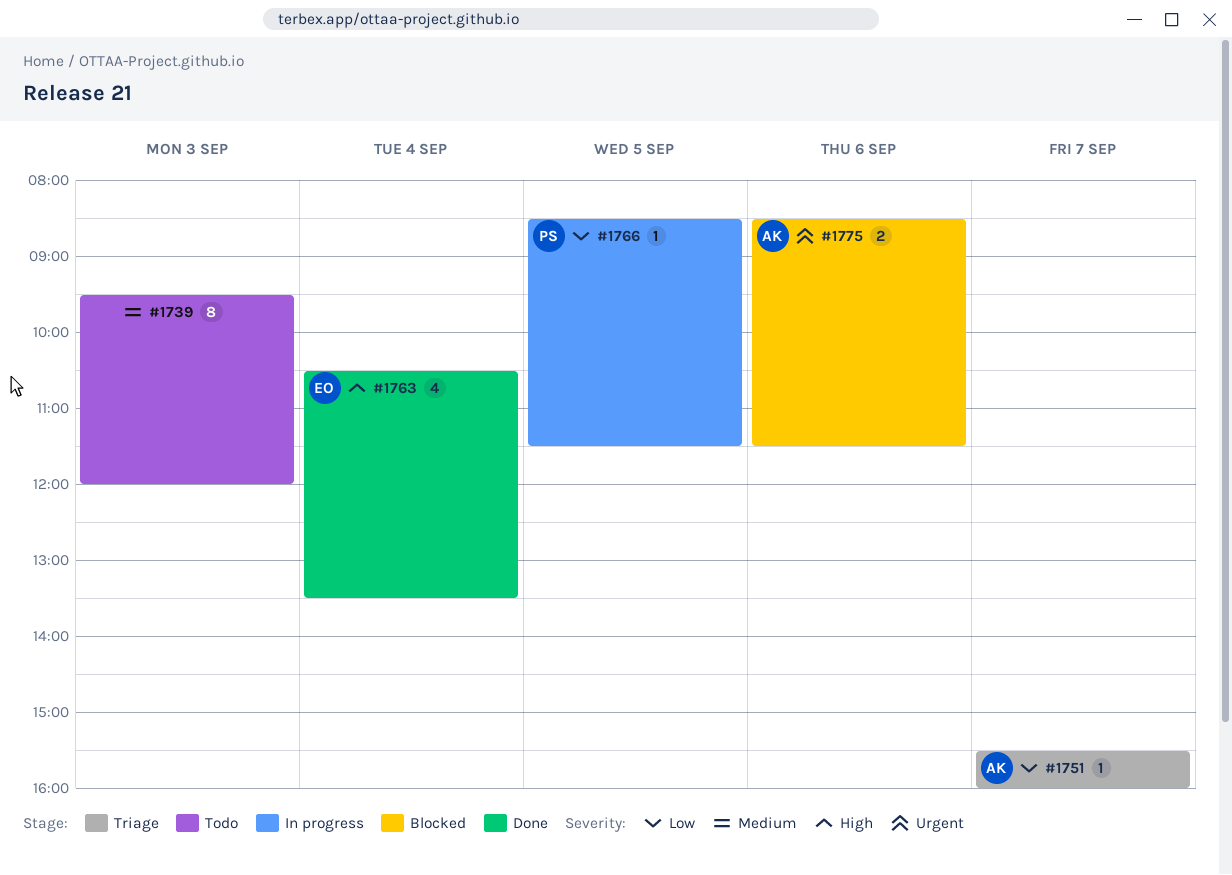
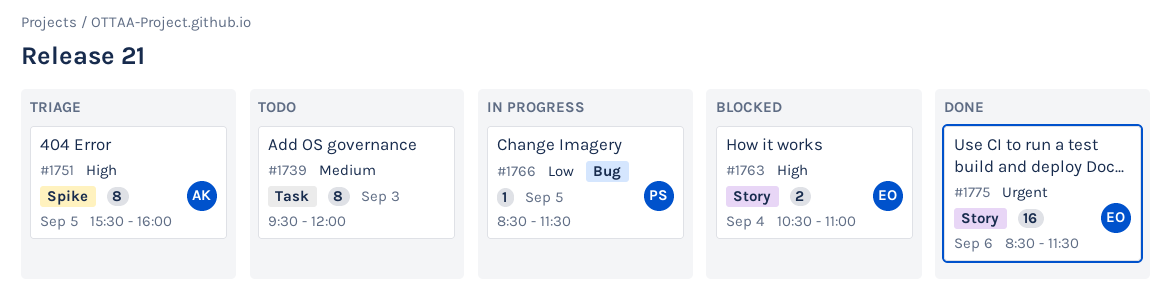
#1751, priority: Low -> High
#1751, estimate: 1 -> 8
#1751, day: Sep 7 -> Sep 5
#1763, status: Done -> Blocked
#1763, estimate: 4 -> 2
#1763, ends: 13:30 -> 11:00
#1775, status: Blocked -> Done
#1775, owner: AK -> EO
#1775, estimate: 2 -> 16

